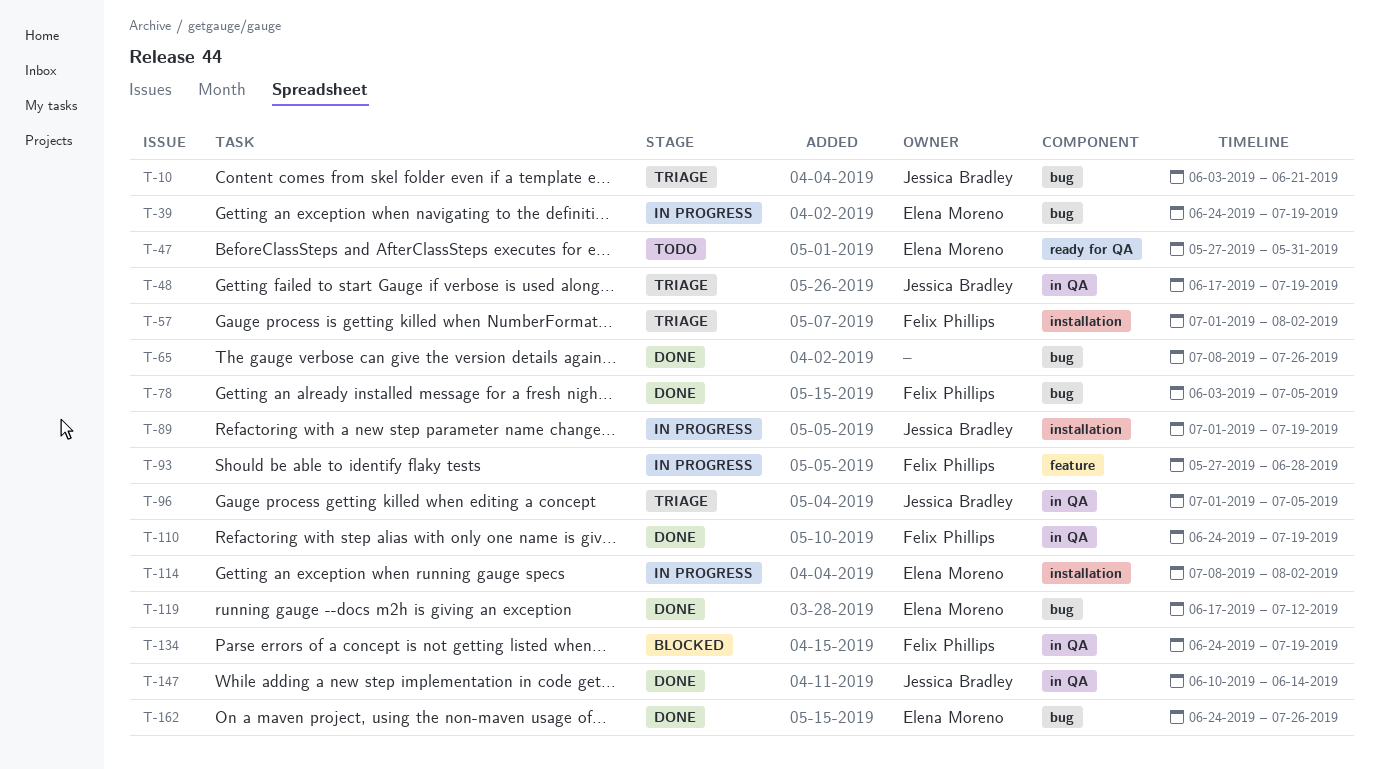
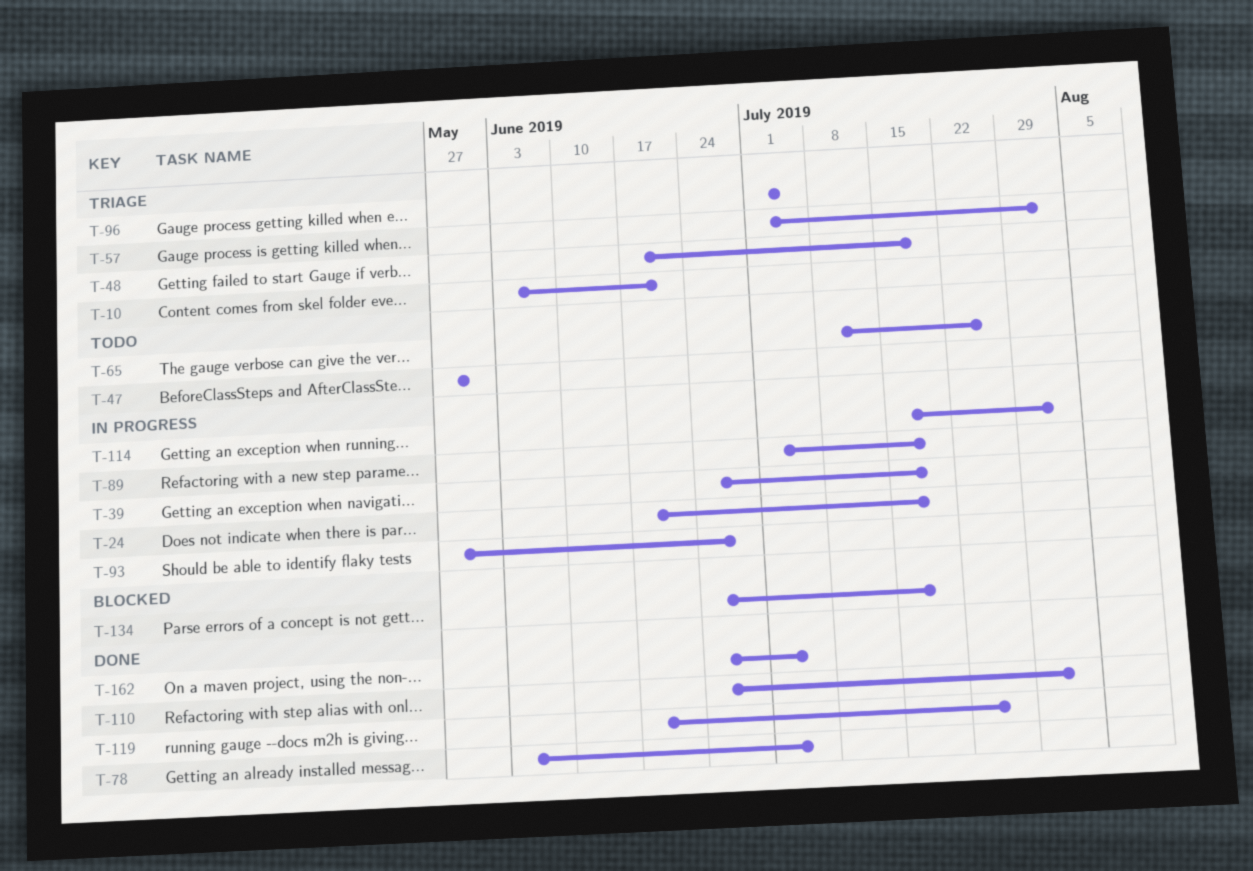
T-24: none -> present
T-65, status: Done -> Todo
T-110, due: Jul 19 -> Aug 2
T-114, start: Jul 8 -> Jul 15
T-119, due: Jul 12 -> Jul 26
T-147: present -> none
T-162, due: Jul 26 -> Jul 5

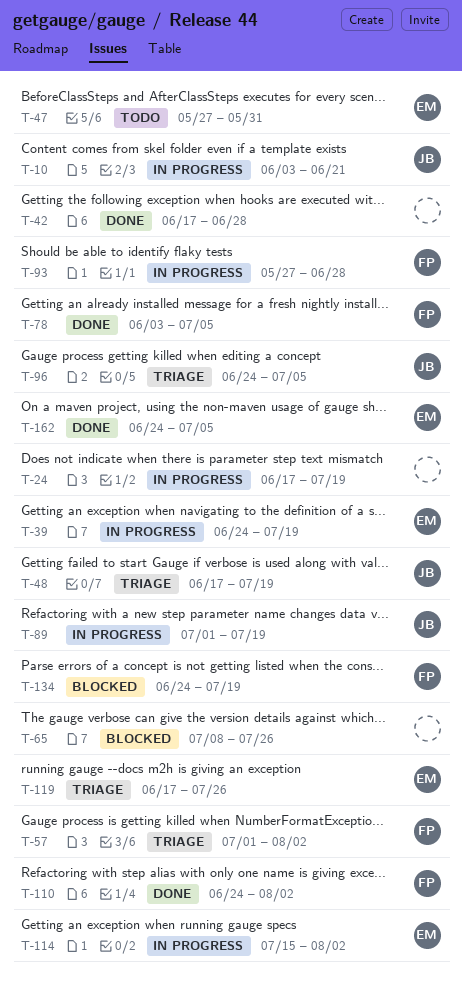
T-10, status: Triage -> In progress
T-42: none -> present
T-65, status: Todo -> Blocked
T-96, start: Jul 1 -> Jun 24
T-119, status: Done -> Triage

